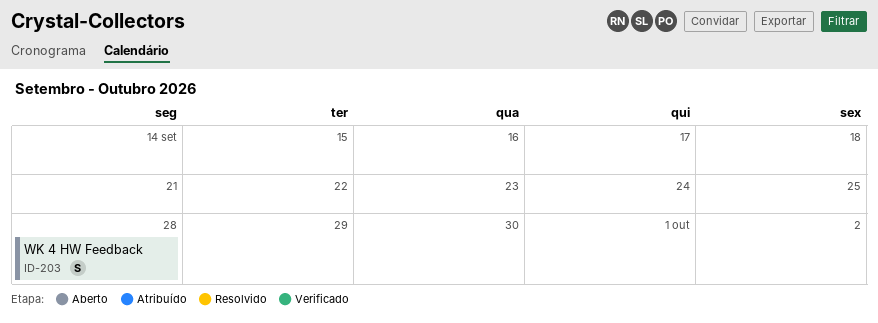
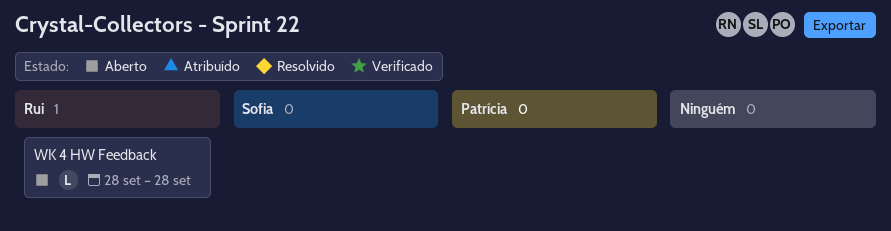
WK 4 HW Feedback, estimate: S -> L

